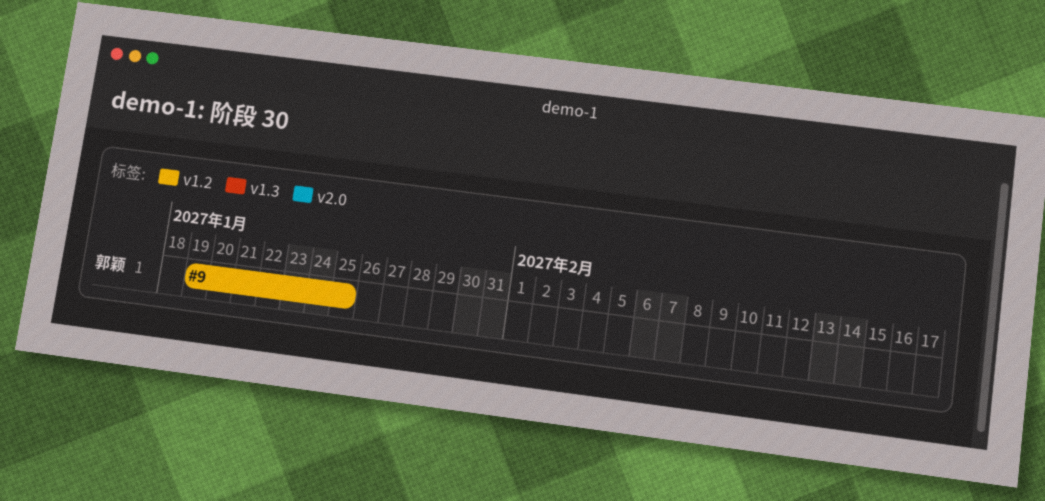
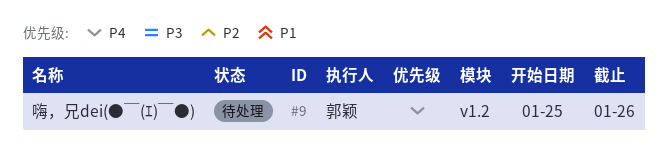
#9, start: Jan 19 -> Jan 25
#9, due: Jan 25 -> Jan 26

